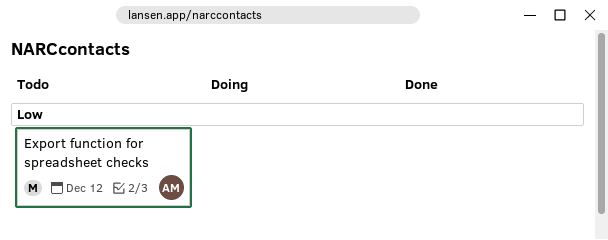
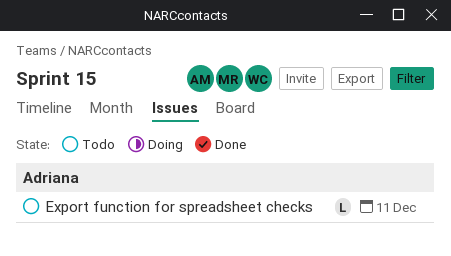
Export function for spreadsheet checks, estimate: M -> L
Export function for spreadsheet checks, due: Dec 12 -> Dec 11

